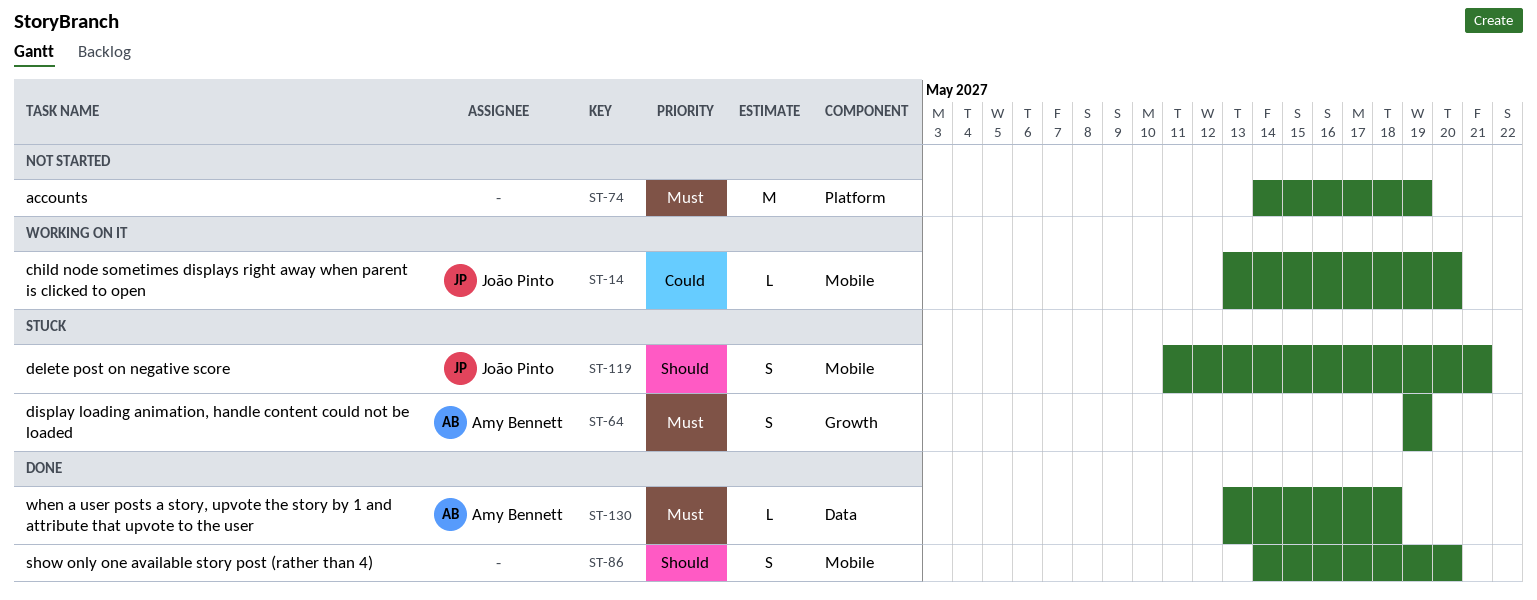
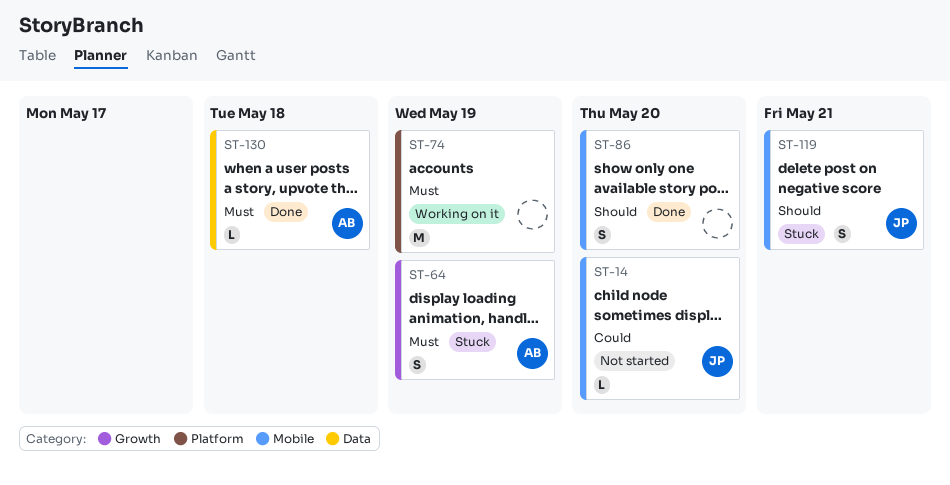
ST-14, status: Working on it -> Not started
ST-74, status: Not started -> Working on it

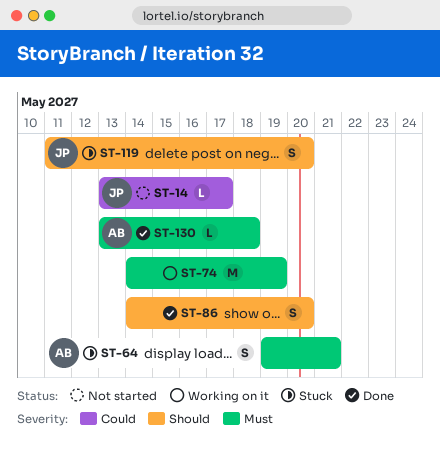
ST-14, due: May 20 -> May 17
ST-64, due: May 19 -> May 21
ST-119, due: May 21 -> May 20

